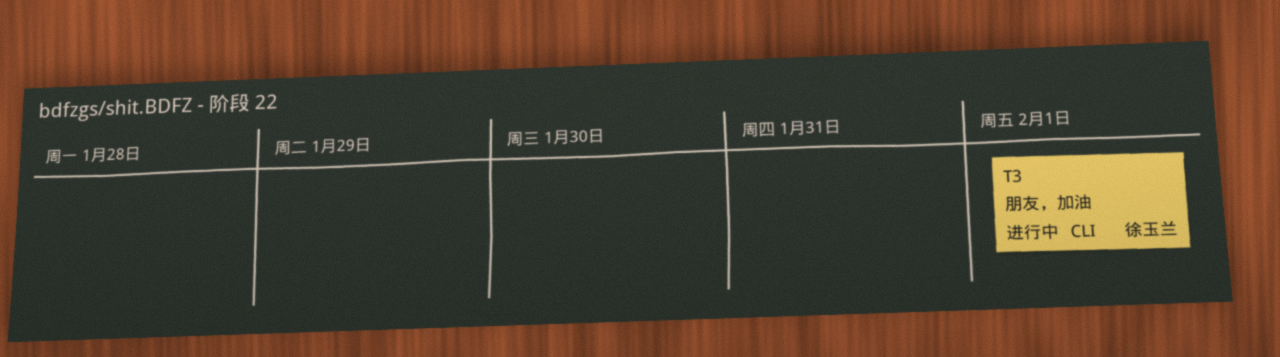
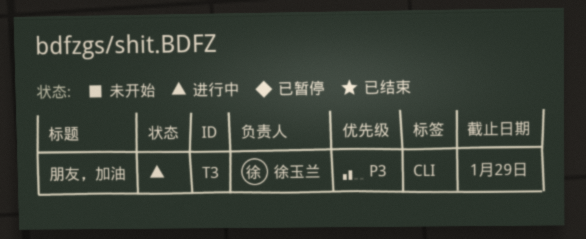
T3, due: Feb 1 -> Jan 29

